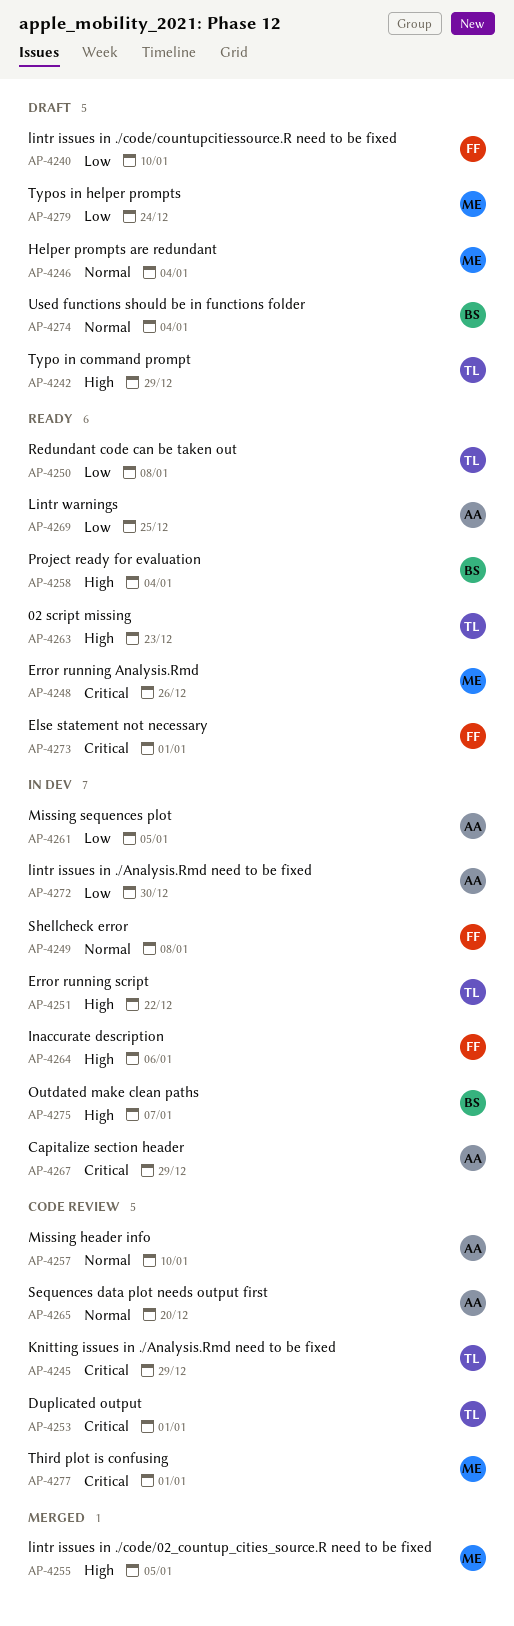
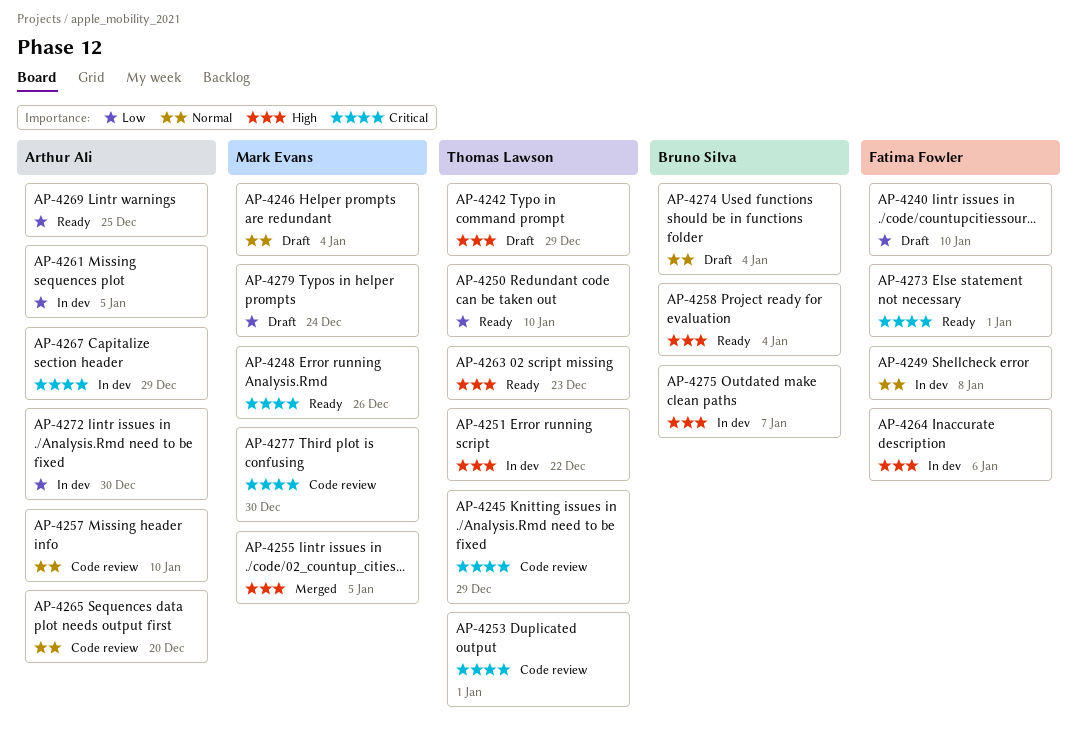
AP-4250, due: Jan 8 -> Jan 10
AP-4277, due: Jan 1 -> Dec 30

